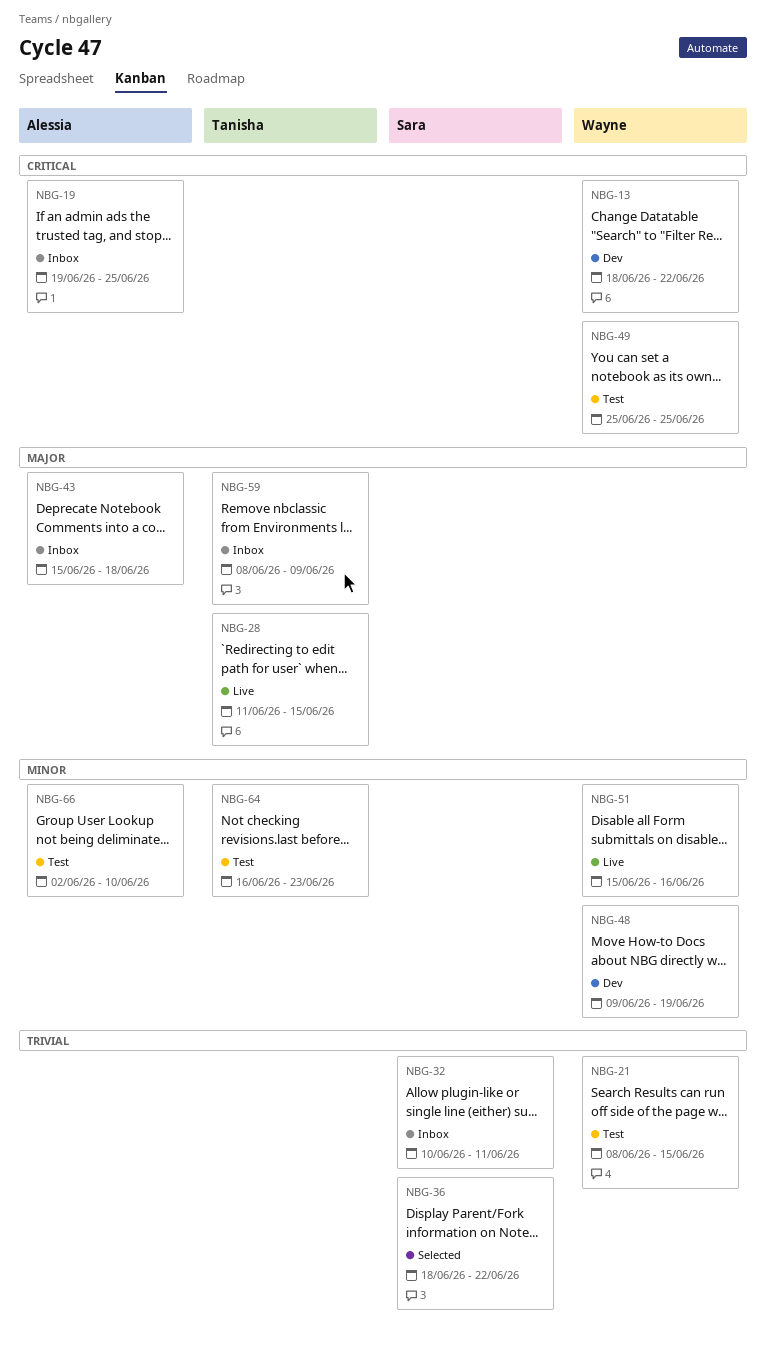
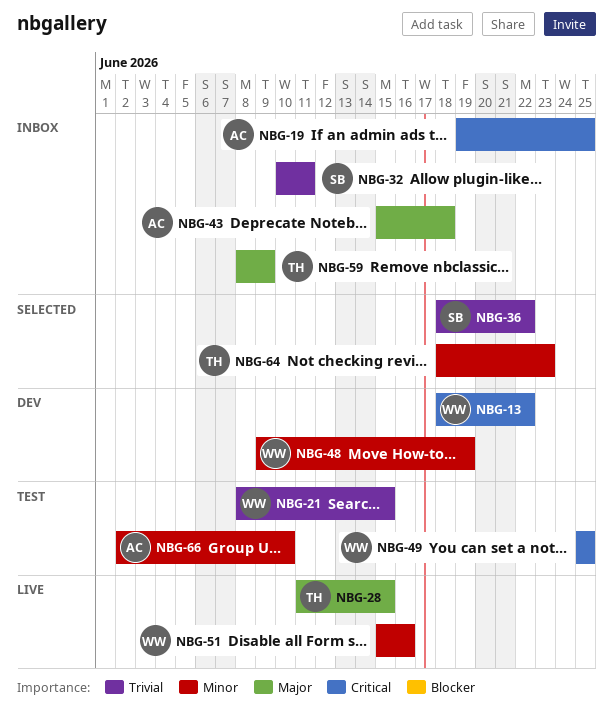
NBG-64, status: Test -> Selected
NBG-64, start: Jun 16 -> Jun 18

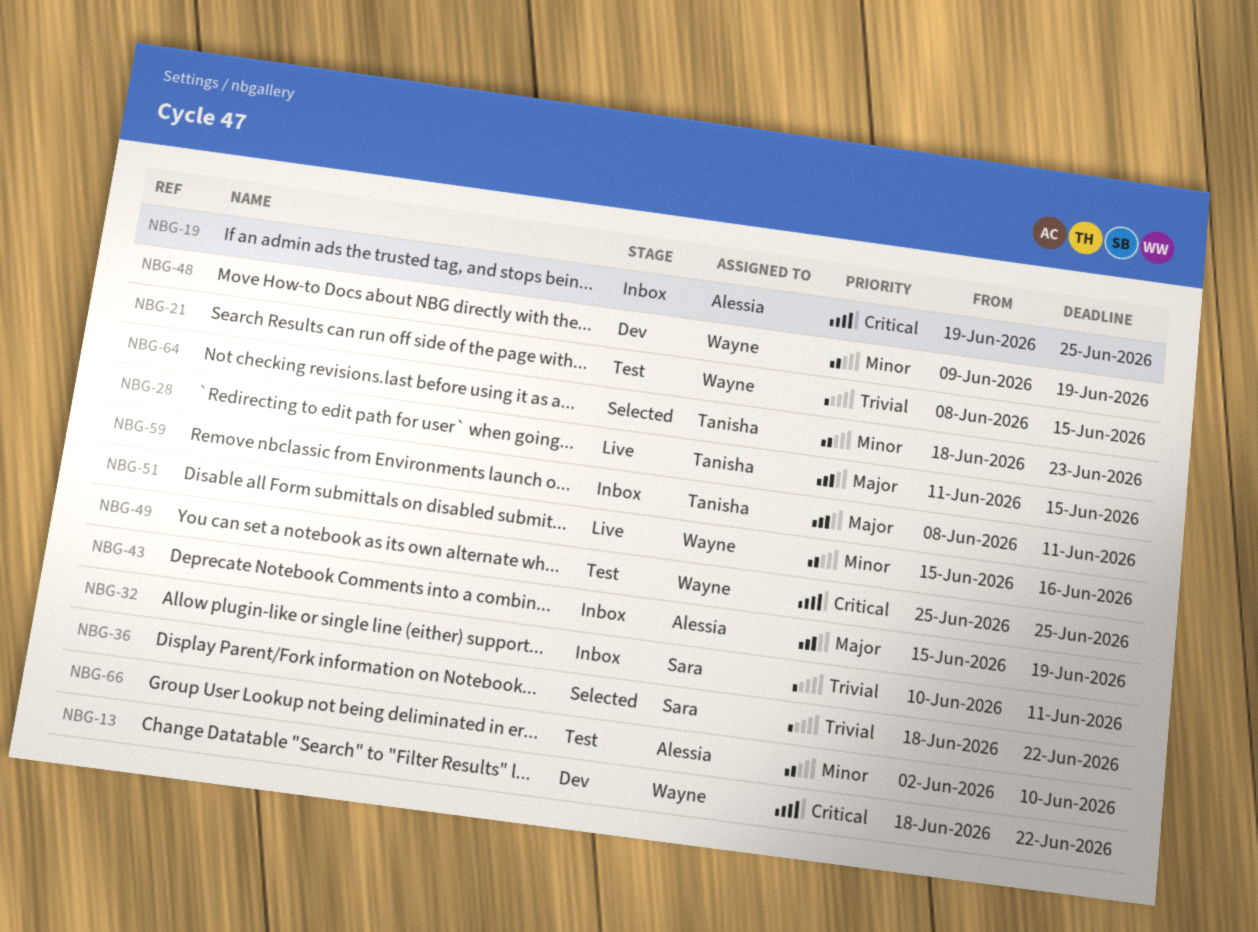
NBG-43, due: Jun 18 -> Jun 19
NBG-59, due: Jun 9 -> Jun 11

